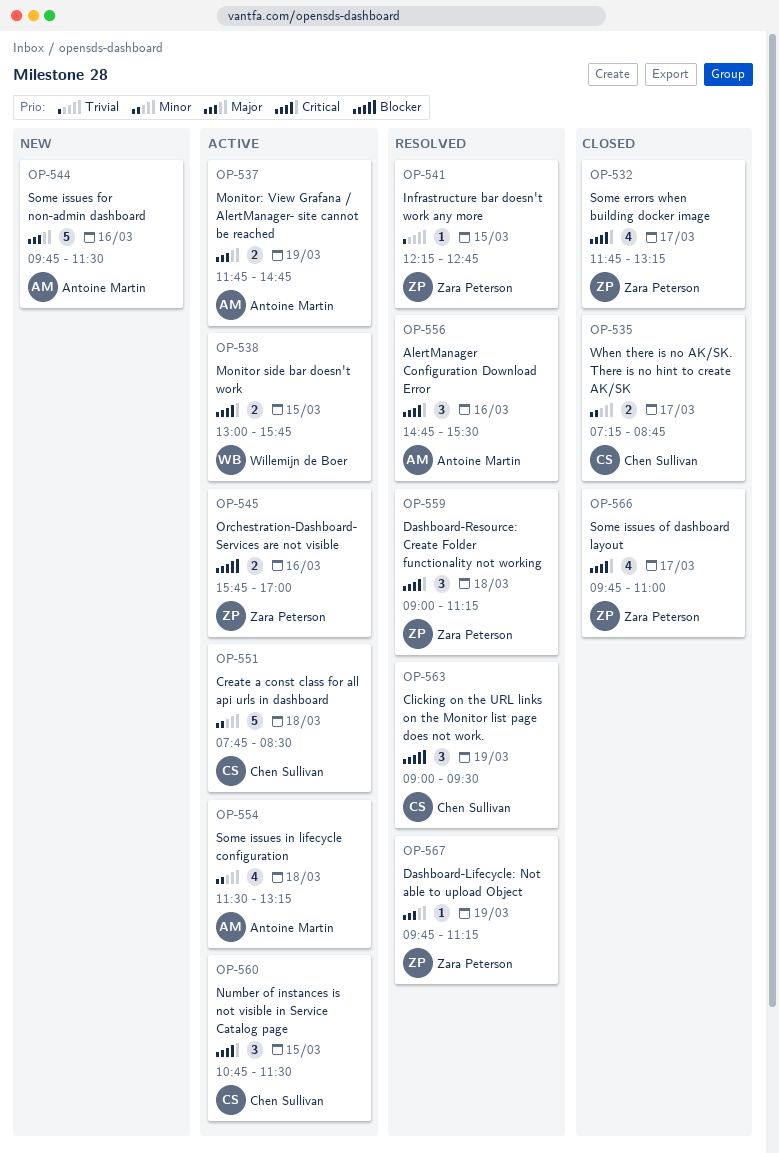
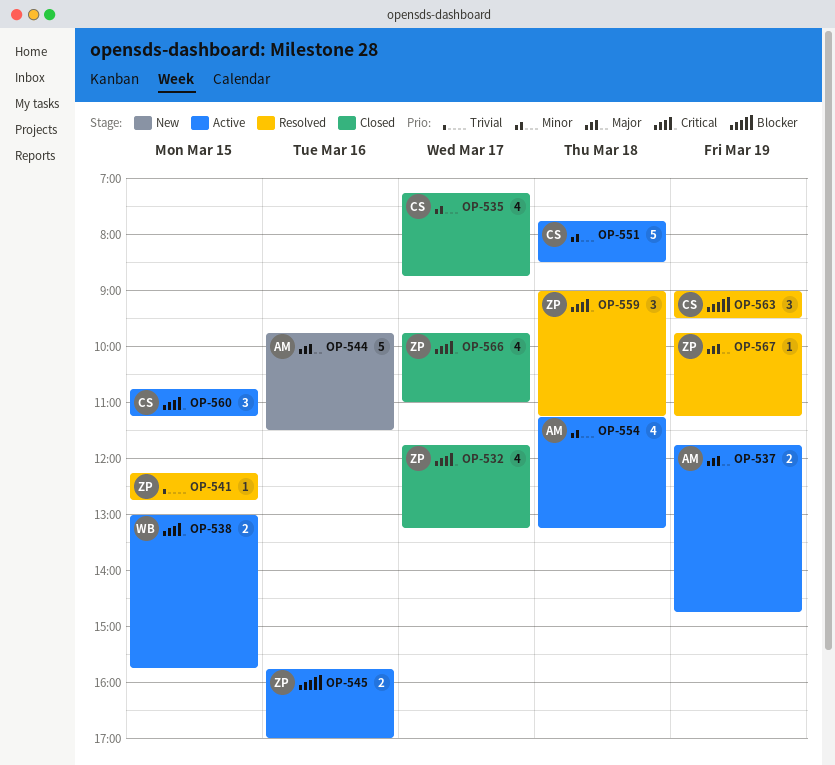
OP-535, estimate: 2 -> 4
OP-554, begins: 11:30 -> 11:15
OP-556: present -> none
OP-560, ends: 11:30 -> 11:15

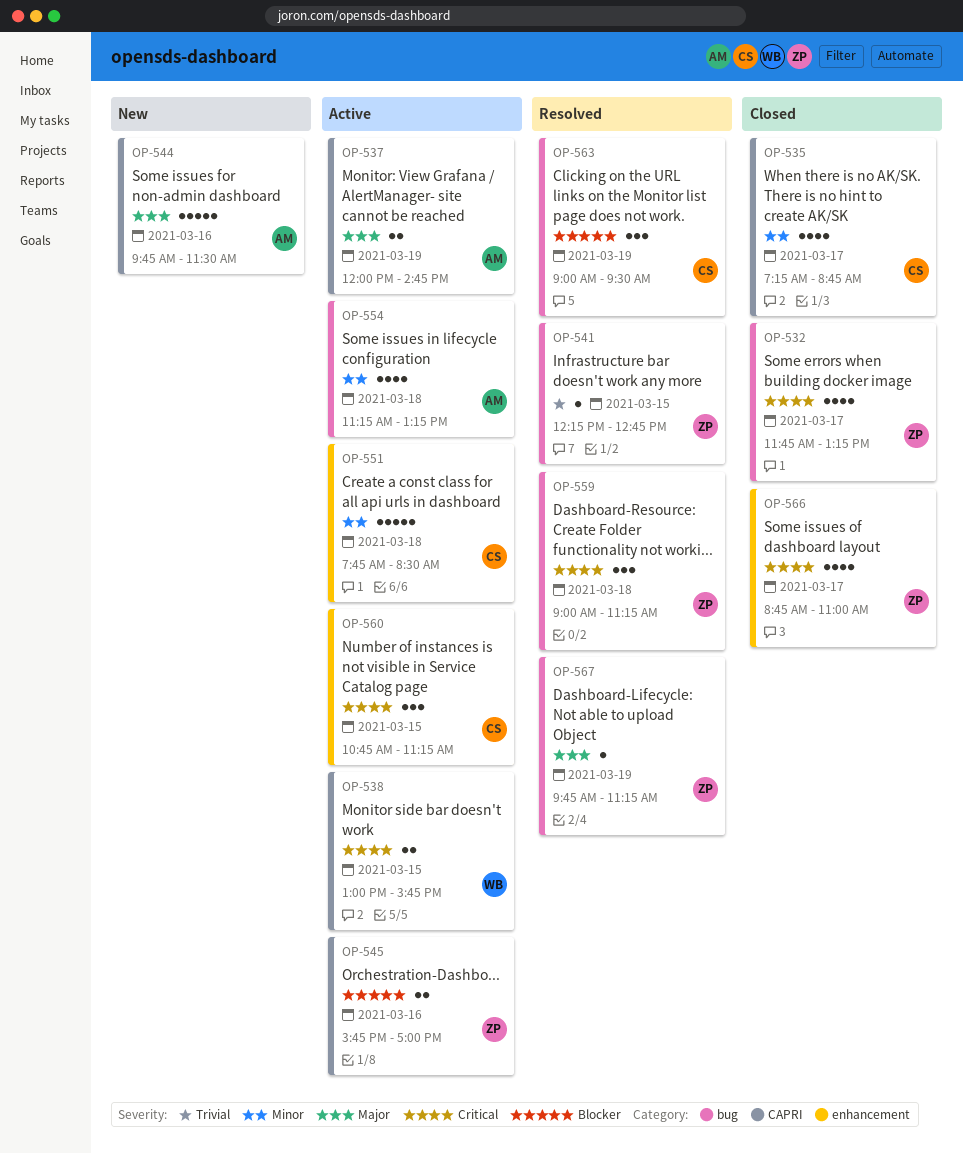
OP-537, begins: 11:45 -> 12:00
OP-566, begins: 09:45 -> 08:45

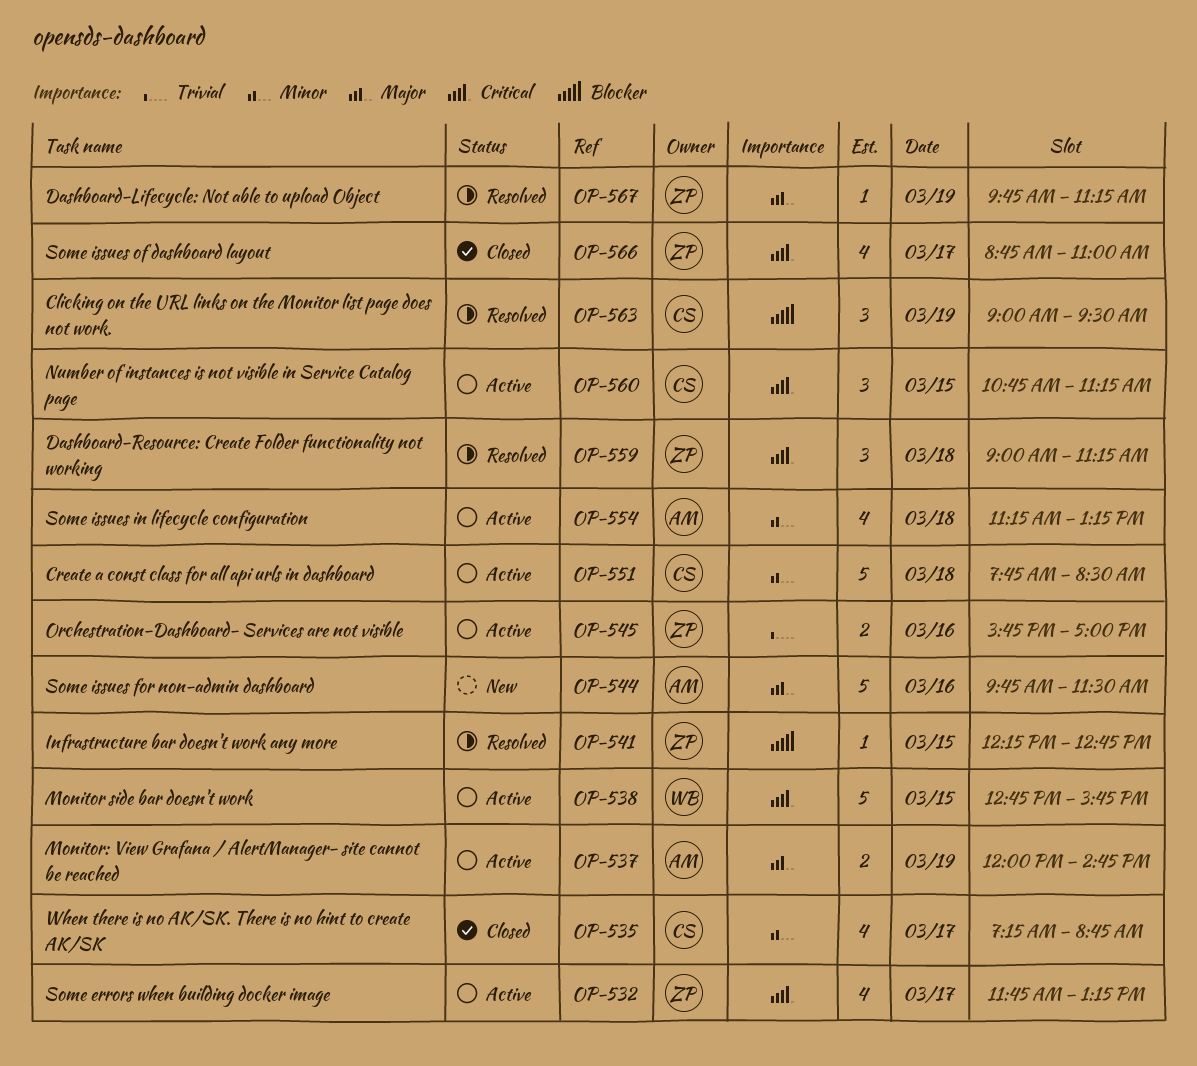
OP-532, status: Closed -> Active
OP-538, estimate: 2 -> 5
OP-538, begins: 13:00 -> 12:45
OP-541, priority: Trivial -> Blocker
OP-545, priority: Blocker -> Trivial

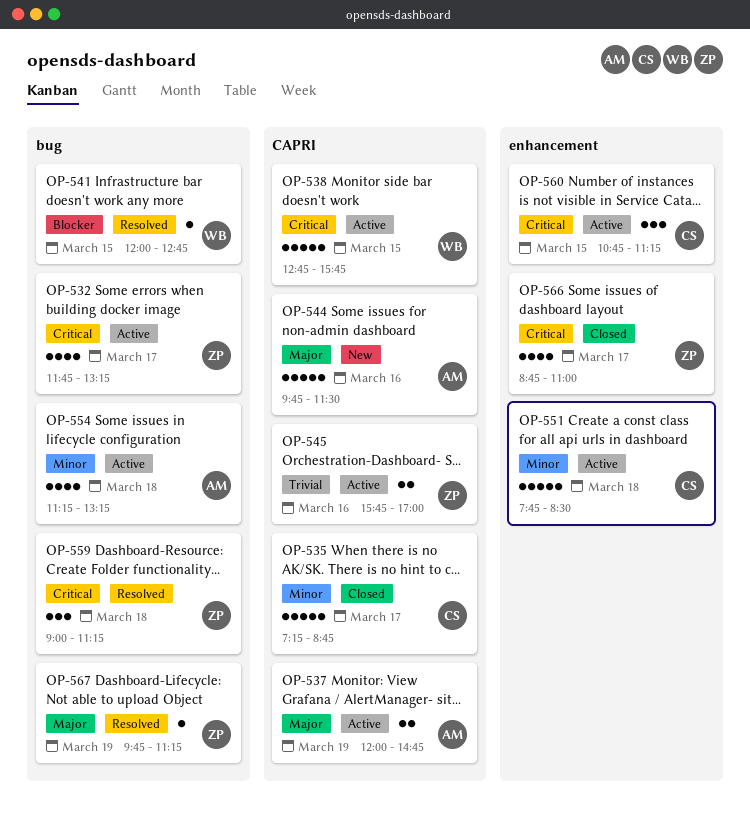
OP-535, estimate: 4 -> 5
OP-541, owner: ZP -> WB
OP-541, begins: 12:15 -> 12:00
OP-563: present -> none

